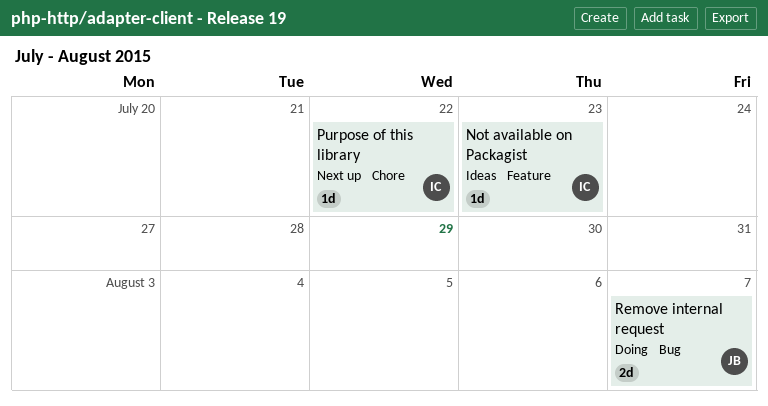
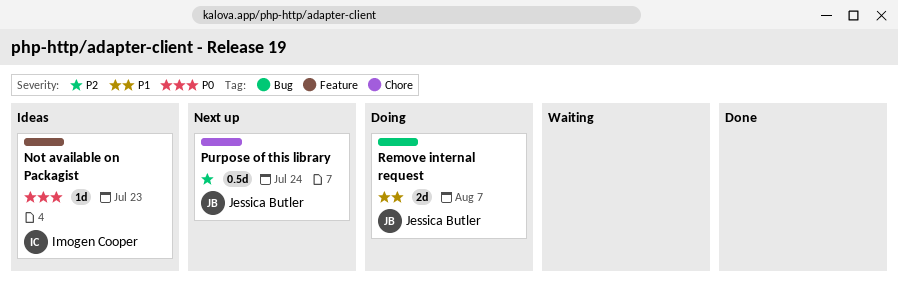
Purpose of this library, owner: Imogen Cooper -> Jessica Butler
Purpose of this library, estimate: 1d -> 0.5d
Purpose of this library, due: Jul 22 -> Jul 24

